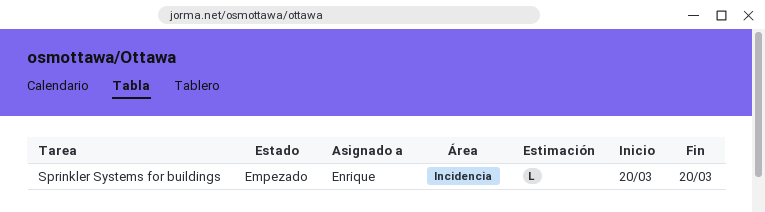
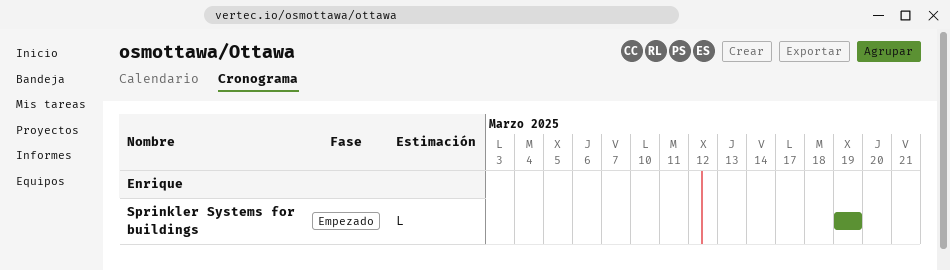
Sprinkler Systems for buildings, start: Mar 20 -> Mar 19
Sprinkler Systems for buildings, due: Mar 20 -> Mar 19

